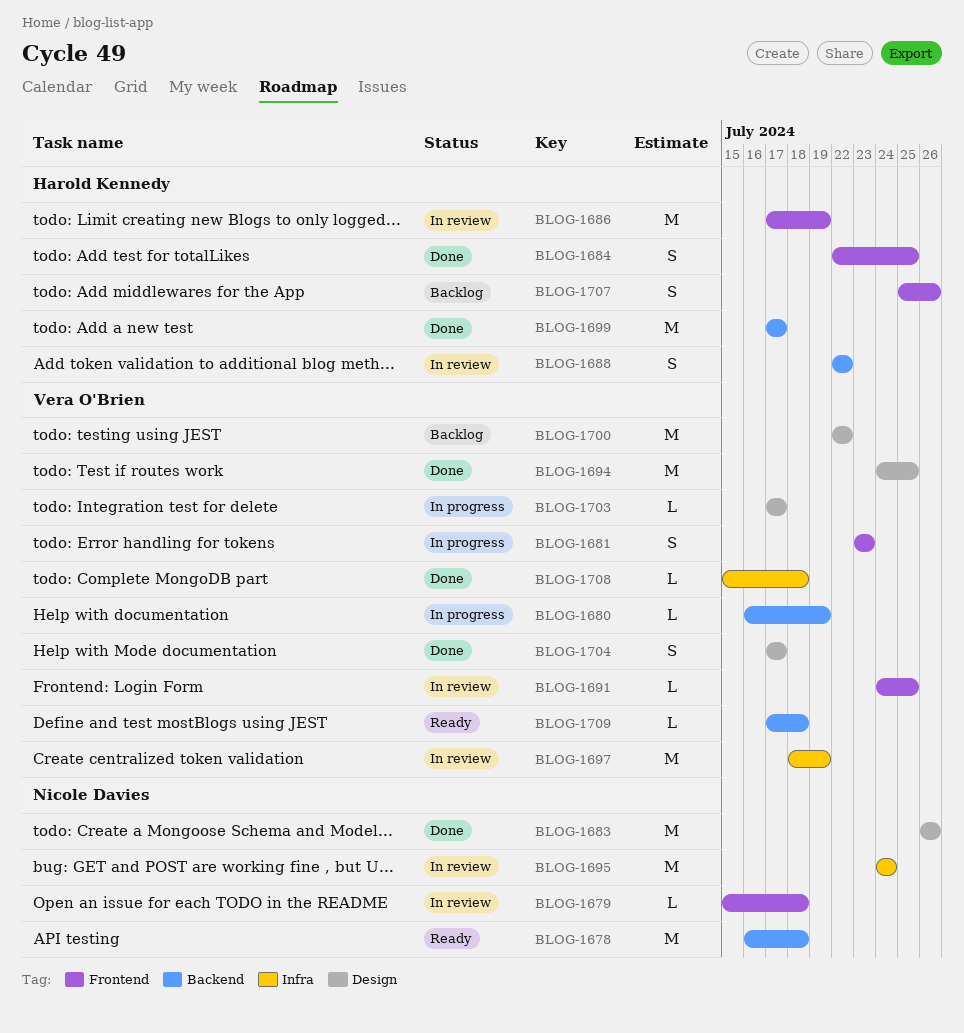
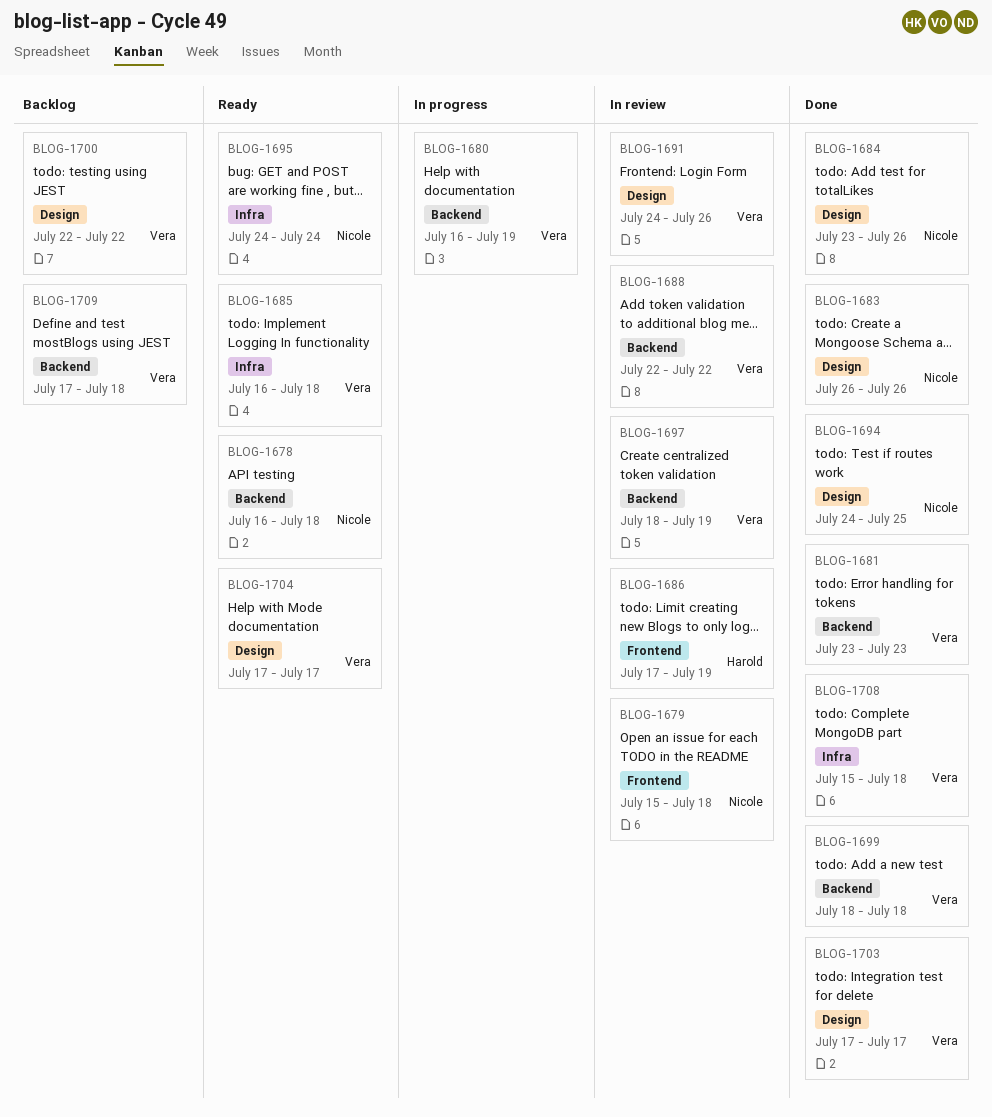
BLOG-1681, status: In progress -> Done
BLOG-1681, label: Frontend -> Backend
BLOG-1684, owner: Harold Kennedy -> Nicole Davies
BLOG-1684, label: Frontend -> Design
BLOG-1684, start: Jul 22 -> Jul 23
BLOG-1684, due: Jul 25 -> Jul 26
BLOG-1685: none -> present
BLOG-1688, owner: Harold Kennedy -> Vera O'Brien
BLOG-1691, label: Frontend -> Design
BLOG-1691, due: Jul 25 -> Jul 26
BLOG-1694, owner: Vera O'Brien -> Nicole Davies
BLOG-1695, status: In review -> Ready
BLOG-1697, label: Infra -> Backend
BLOG-1699, owner: Harold Kennedy -> Vera O'Brien
BLOG-1699, start: Jul 17 -> Jul 18
BLOG-1699, due: Jul 17 -> Jul 18
BLOG-1703, status: In progress -> Done
BLOG-1704, status: Done -> Ready
BLOG-1707: present -> none
BLOG-1709, status: Ready -> Backlog

